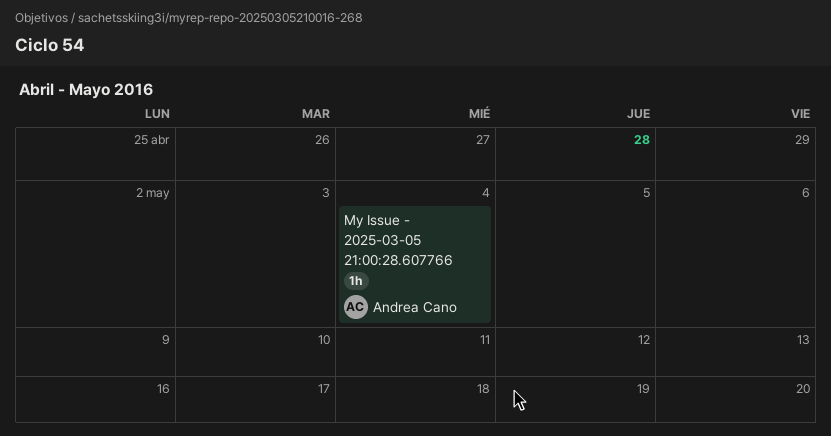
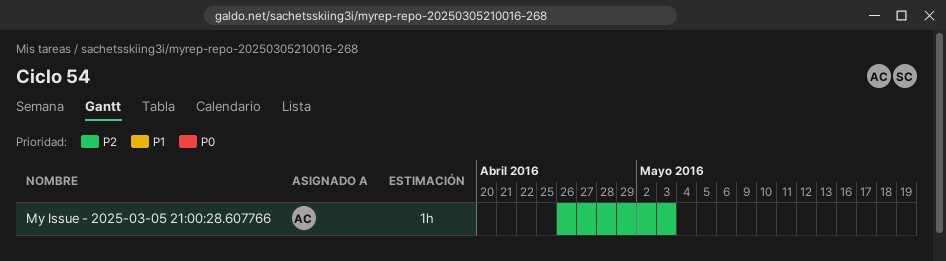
My Issue - 2025-03-05 21:00:28.607766, due: May 4 -> May 3

